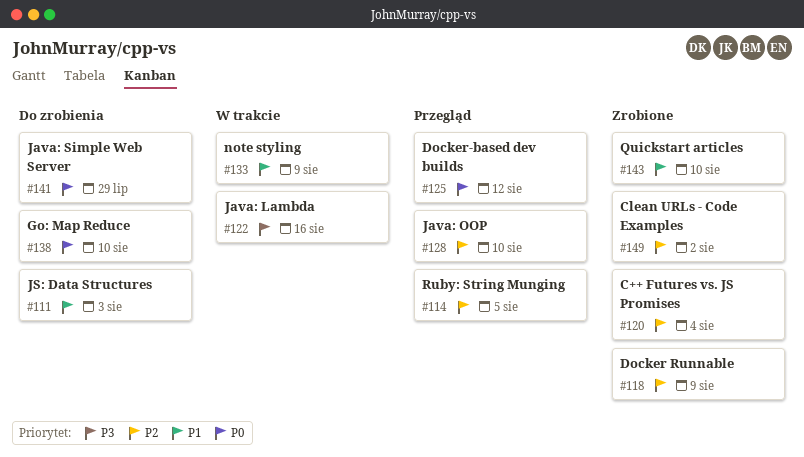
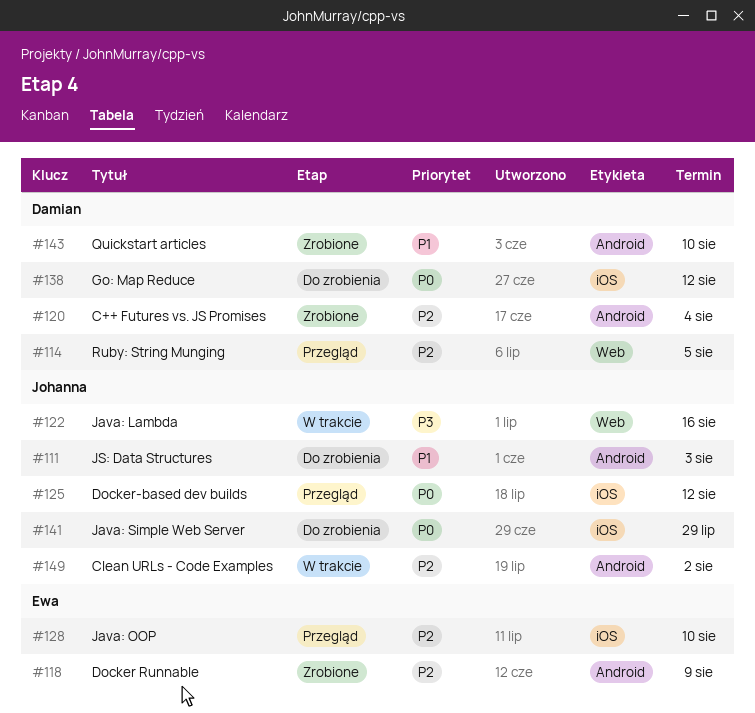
#133: present -> none
#138, due: Aug 10 -> Aug 12
#149, status: Zrobione -> W trakcie

